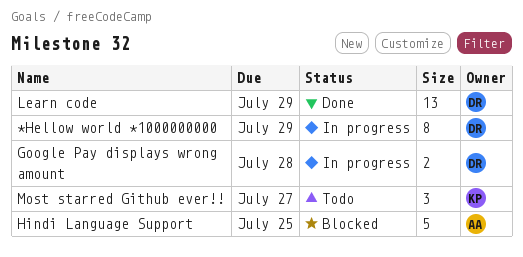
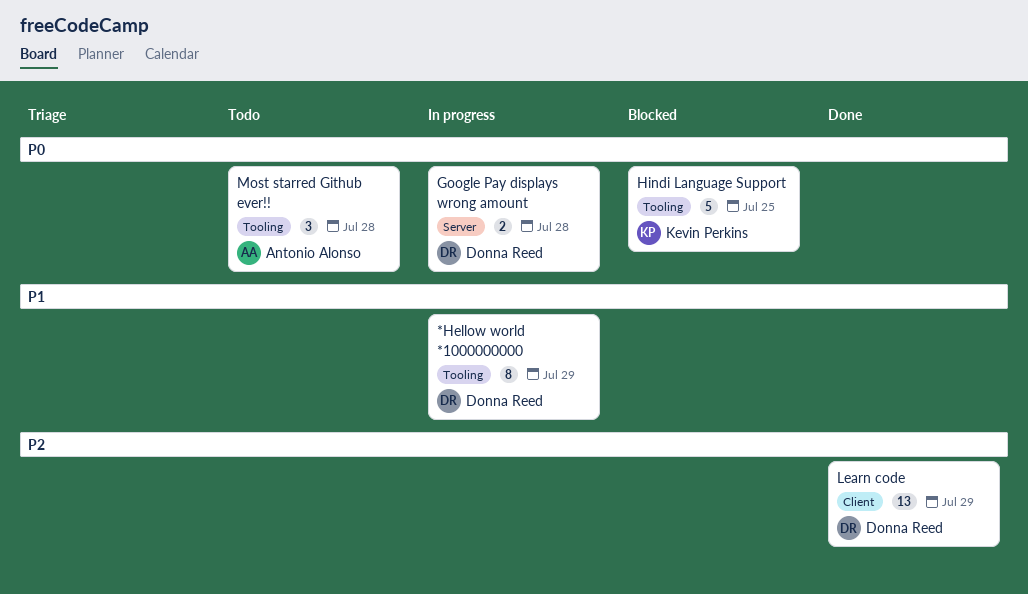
Hindi Language Support, owner: Antonio Alonso -> Kevin Perkins
Most starred Github ever!!, owner: Kevin Perkins -> Antonio Alonso
Most starred Github ever!!, due: Jul 27 -> Jul 28

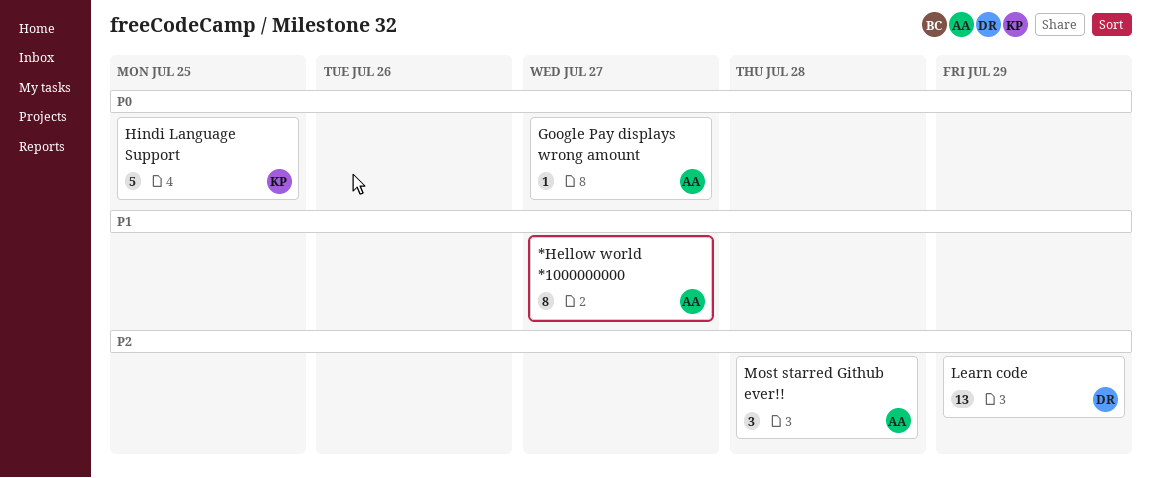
*Hellow world *1000000000, owner: Donna Reed -> Antonio Alonso
*Hellow world *1000000000, due: Jul 29 -> Jul 27
Google Pay displays wrong amount, owner: Donna Reed -> Antonio Alonso
Google Pay displays wrong amount, estimate: 2 -> 1
Google Pay displays wrong amount, due: Jul 28 -> Jul 27
Most starred Github ever!!, priority: P0 -> P2

